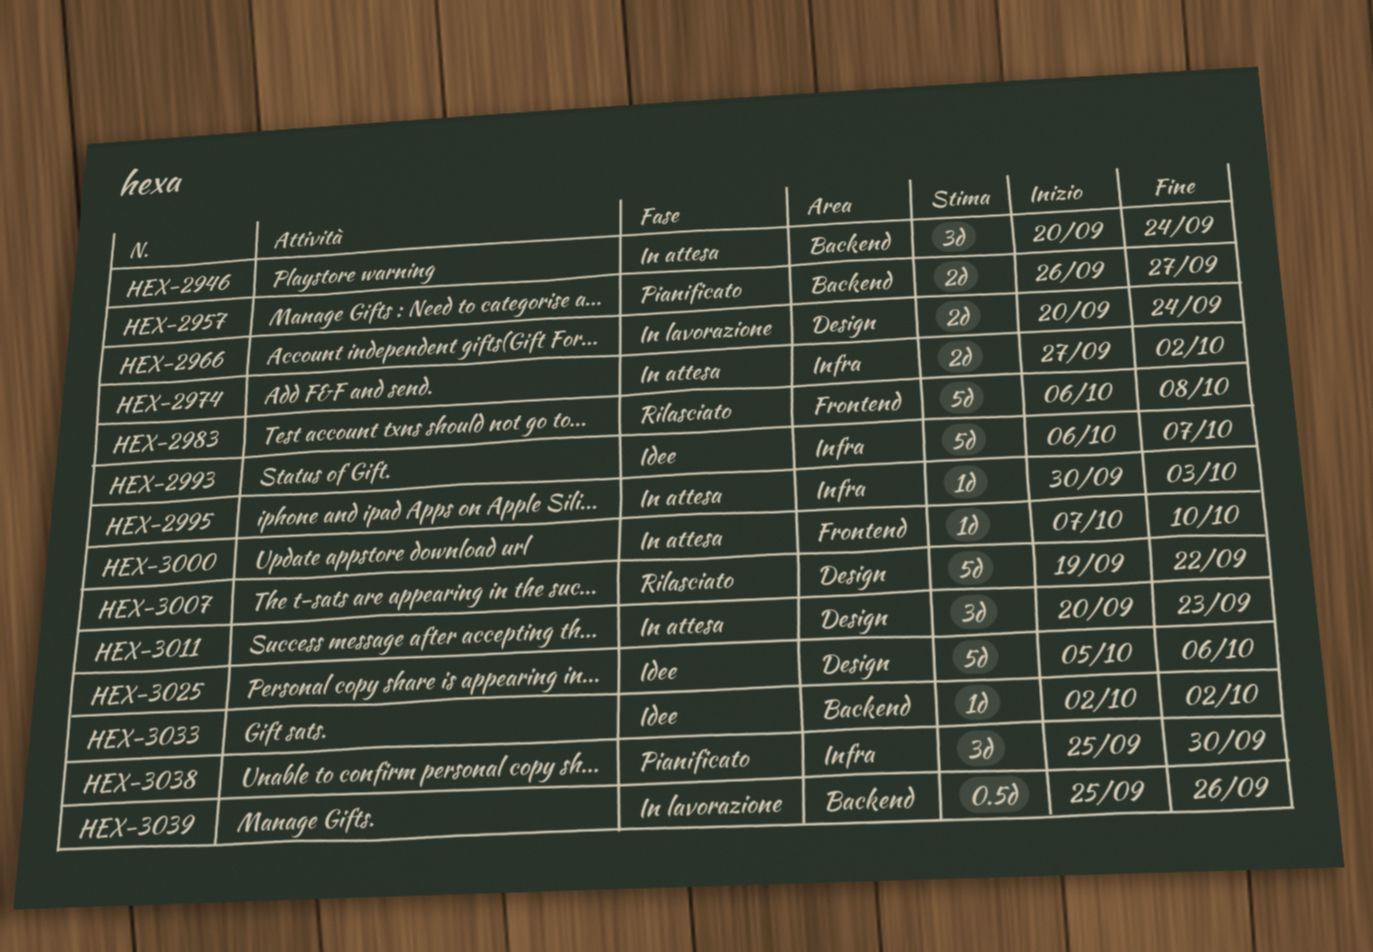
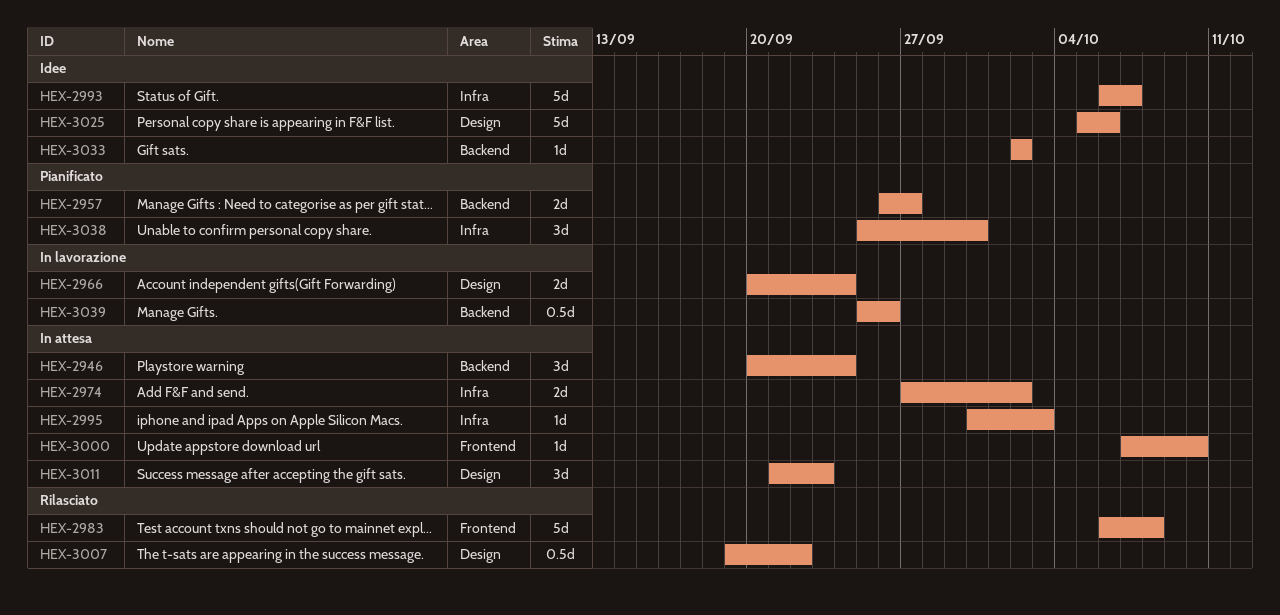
HEX-3007, estimate: 5d -> 0.5d
HEX-3011, start: Sep 20 -> Sep 21

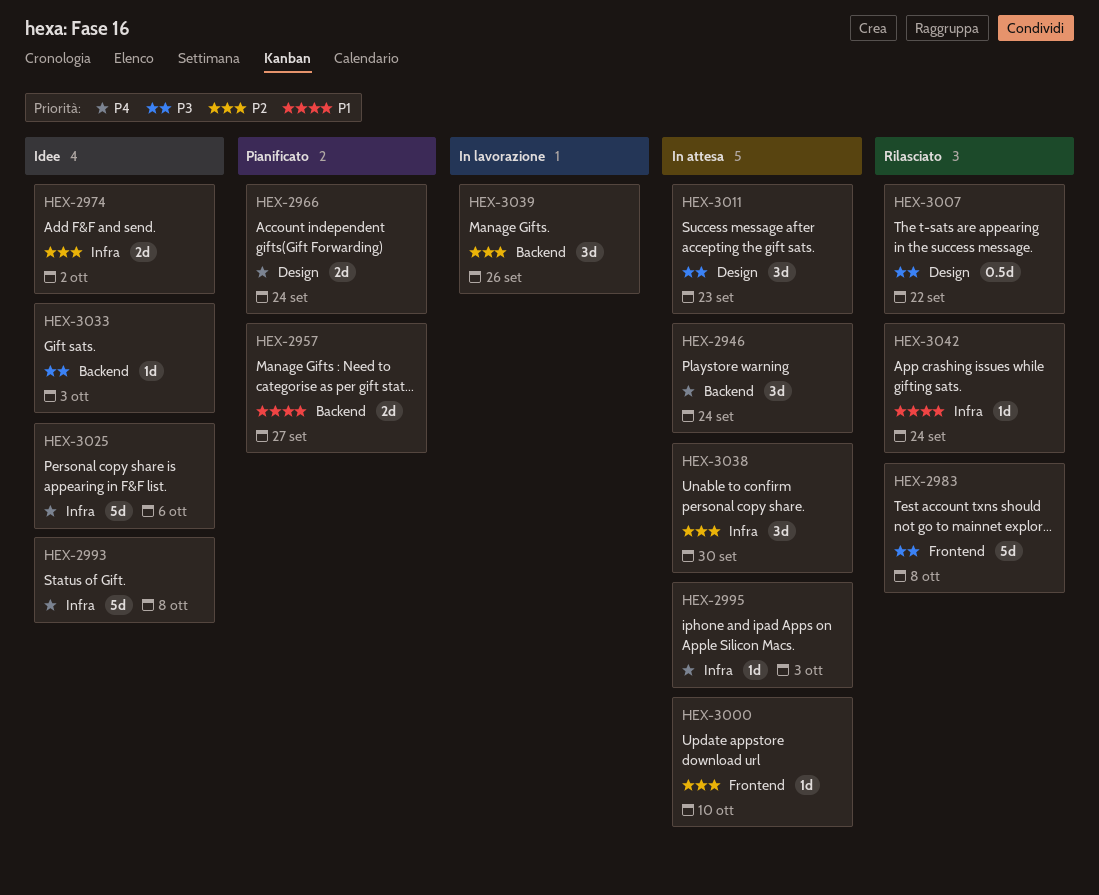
HEX-2966, status: In lavorazione -> Pianificato
HEX-2974, status: In attesa -> Idee
HEX-2993, due: Oct 7 -> Oct 8
HEX-3025, label: Design -> Infra
HEX-3033, due: Oct 2 -> Oct 3
HEX-3038, status: Pianificato -> In attesa
HEX-3039, estimate: 0.5d -> 3d
HEX-3042: none -> present

